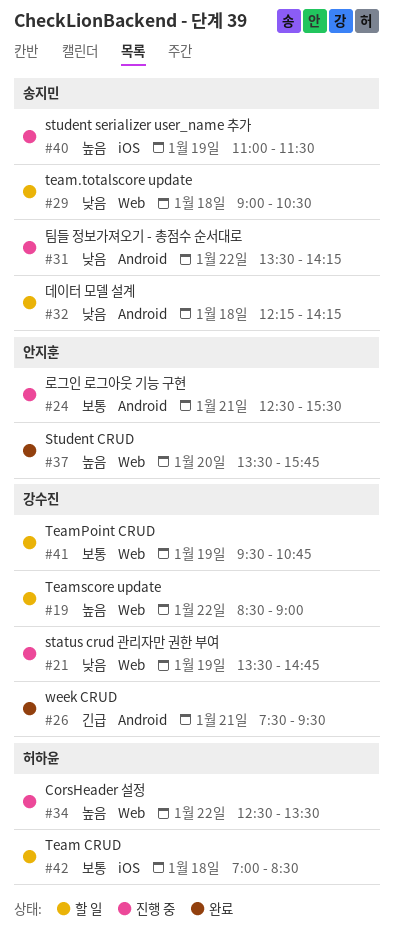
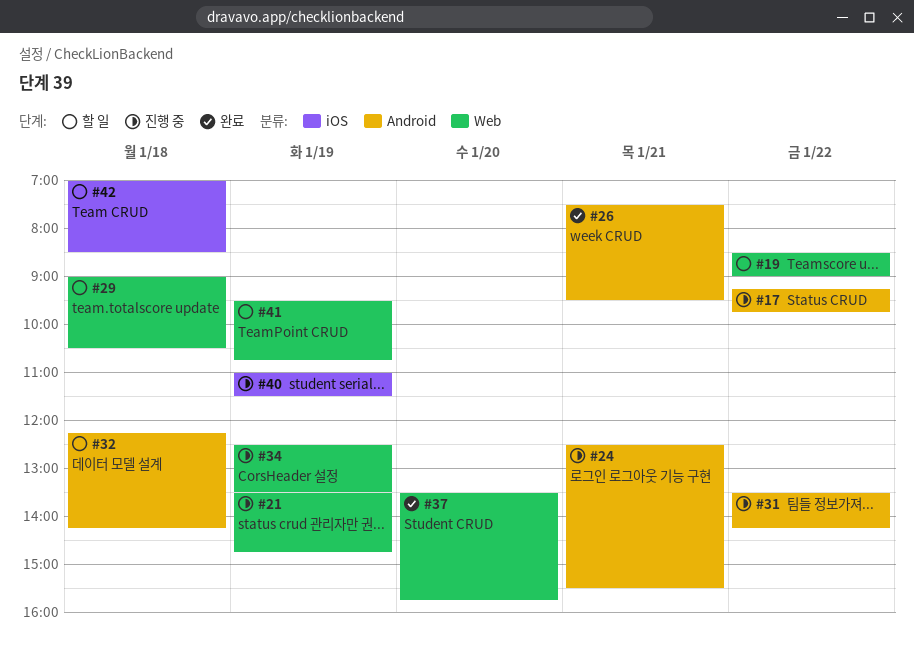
#17: none -> present
#34, day: Jan 22 -> Jan 19

